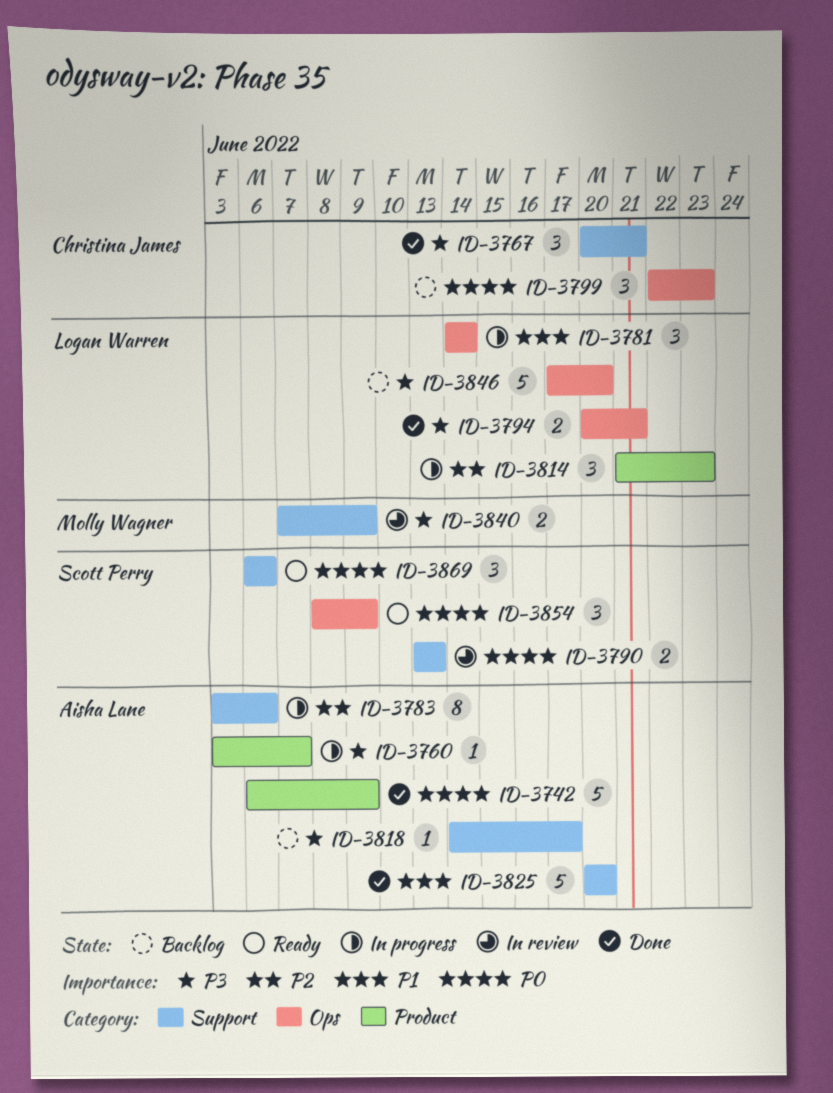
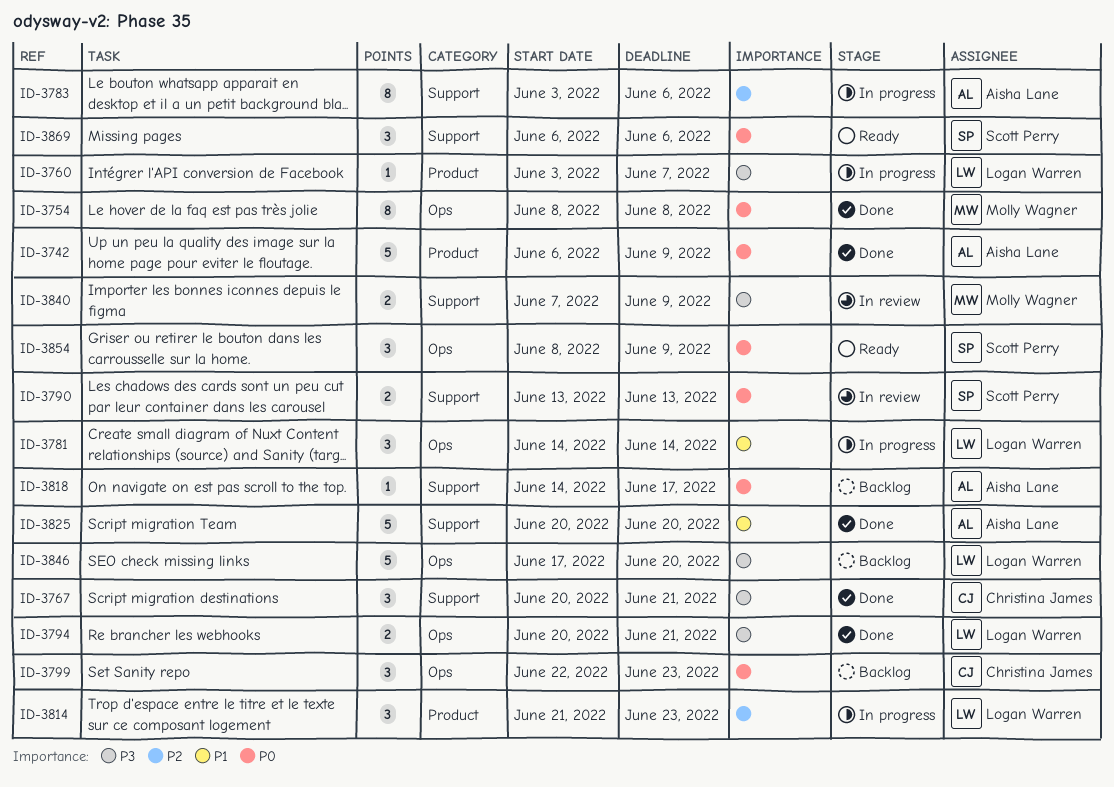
ID-3754: none -> present
ID-3760, owner: Aisha Lane -> Logan Warren
ID-3818, priority: P3 -> P0

